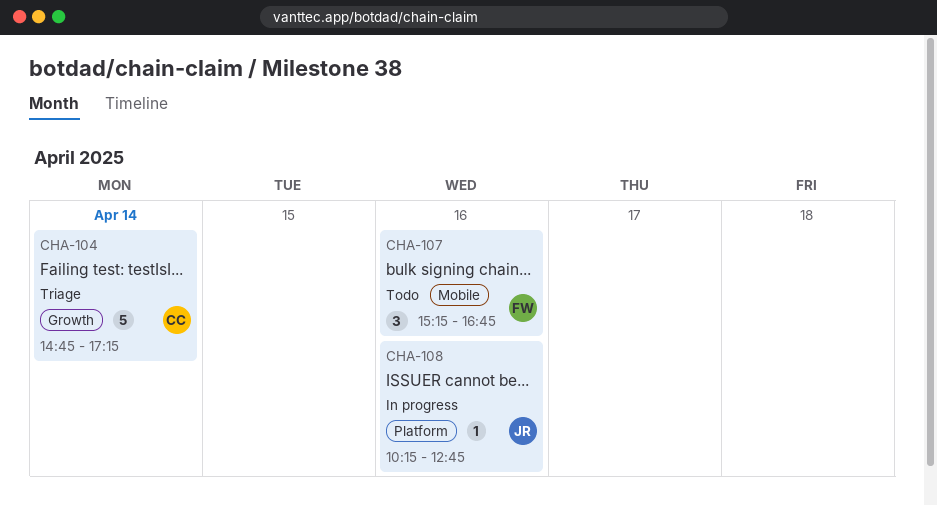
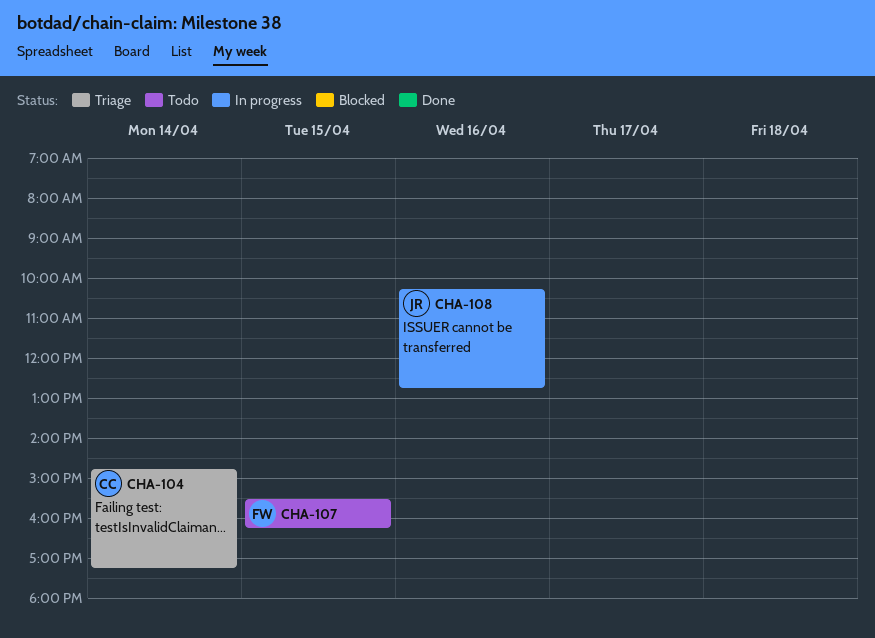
CHA-107, day: Apr 16 -> Apr 15
CHA-107, begins: 15:15 -> 15:30
CHA-107, ends: 16:45 -> 16:15

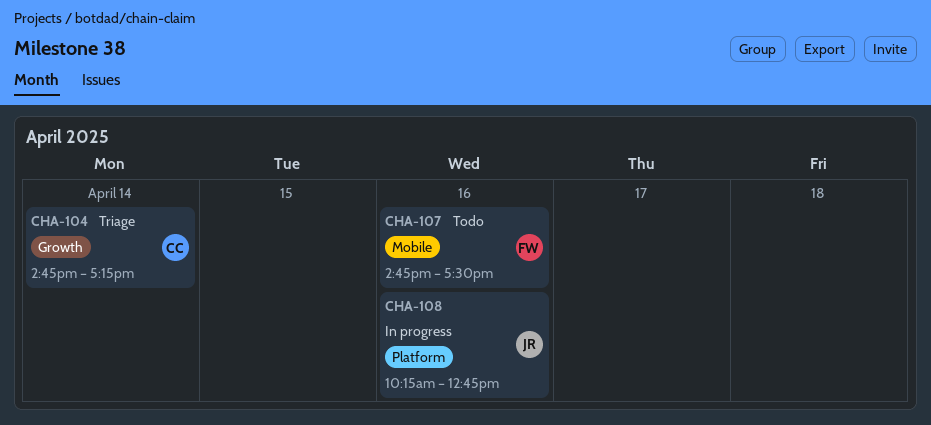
CHA-107, day: Apr 15 -> Apr 16
CHA-107, begins: 15:30 -> 14:45
CHA-107, ends: 16:15 -> 17:30

